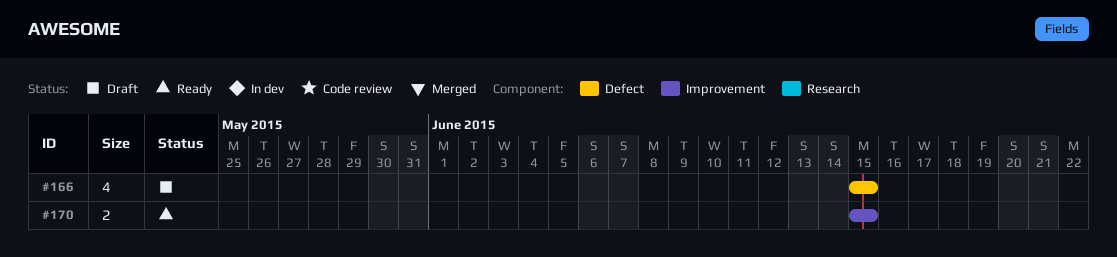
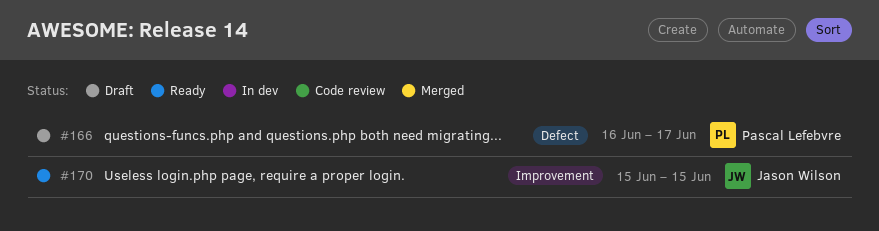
#166, start: Jun 15 -> Jun 16
#166, due: Jun 15 -> Jun 17

